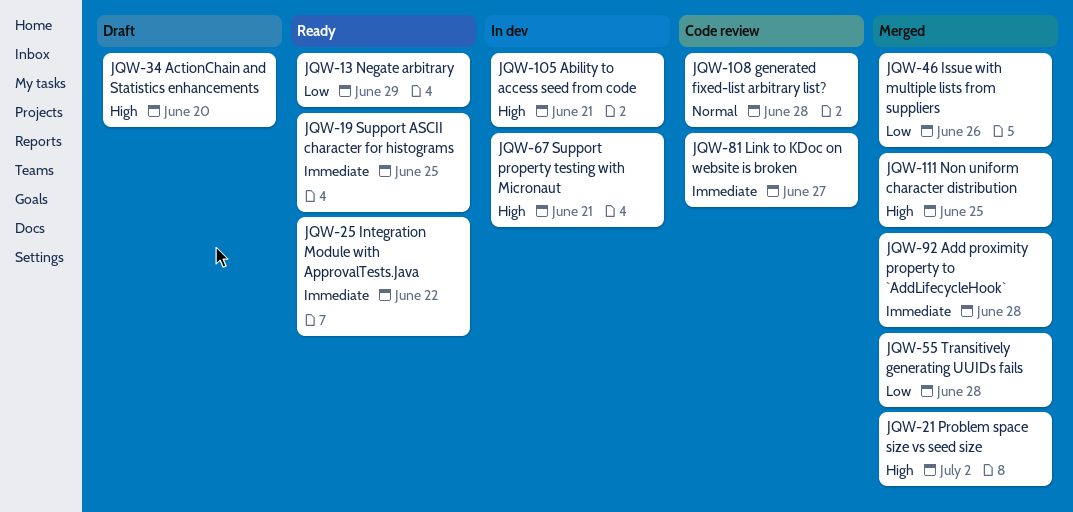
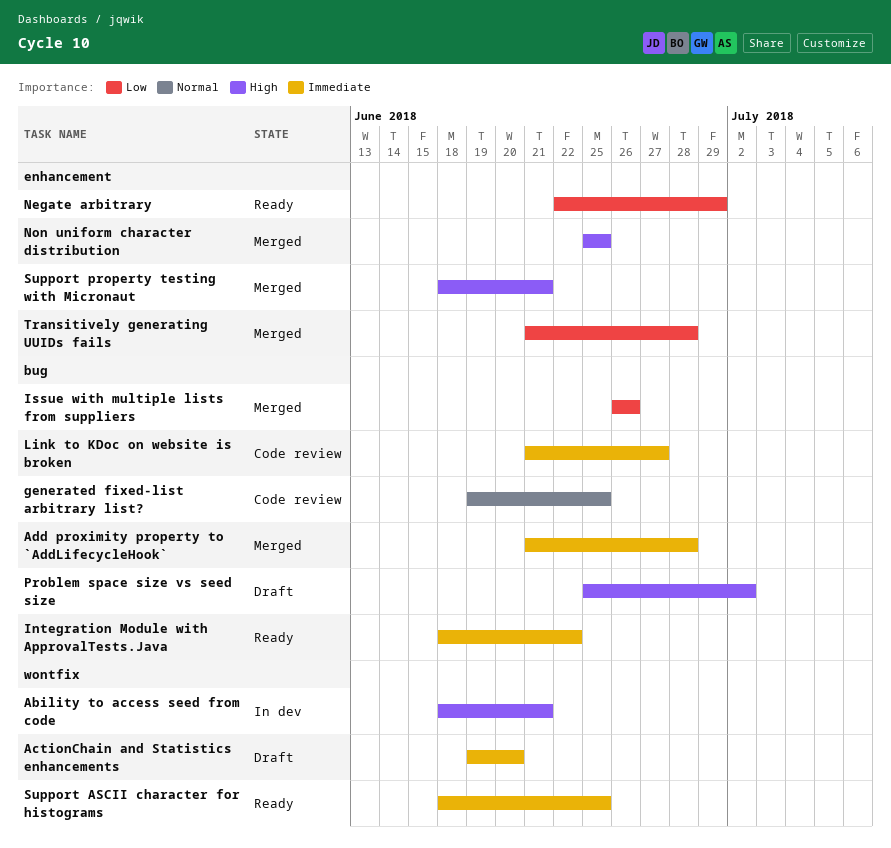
ActionChain and Statistics enhancements, priority: High -> Immediate
generated fixed-list arbitrary list?, due: Jun 28 -> Jun 25
Problem space size vs seed size, status: Merged -> Draft
Support property testing with Micronaut, status: In dev -> Merged

